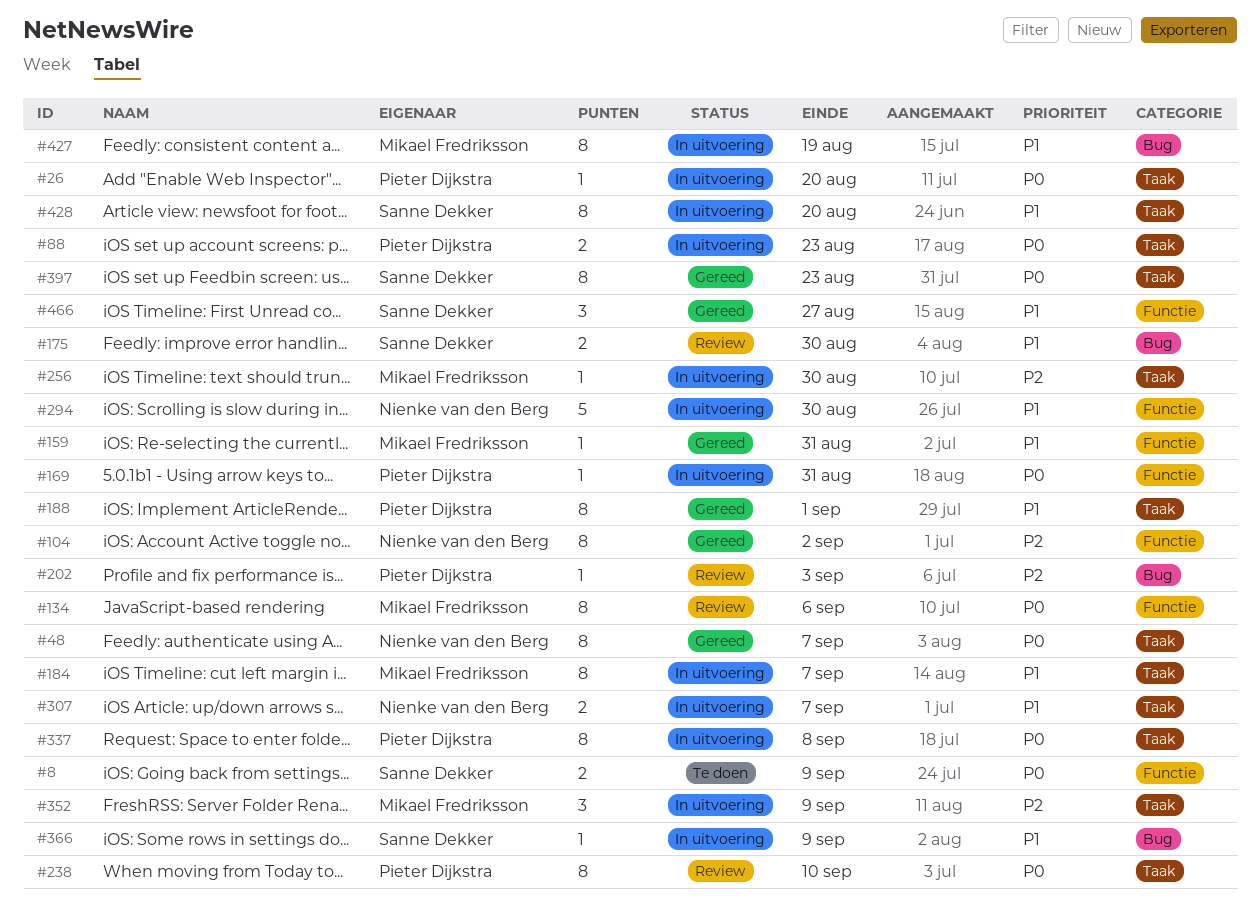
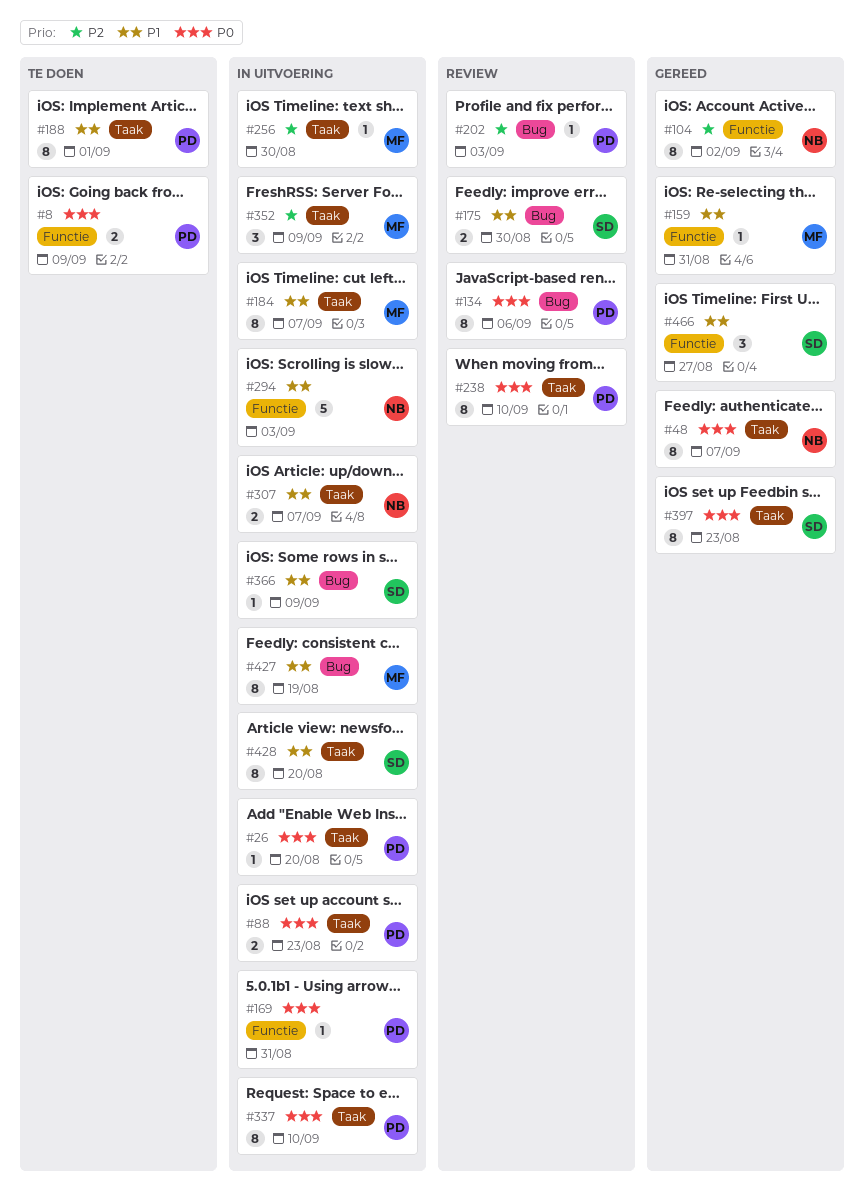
#8, owner: Sanne Dekker -> Pieter Dijkstra
#134, owner: Mikael Fredriksson -> Pieter Dijkstra
#134, label: Functie -> Bug
#188, status: Gereed -> Te doen
#294, due: Aug 30 -> Sep 3
#337, due: Sep 8 -> Sep 10

